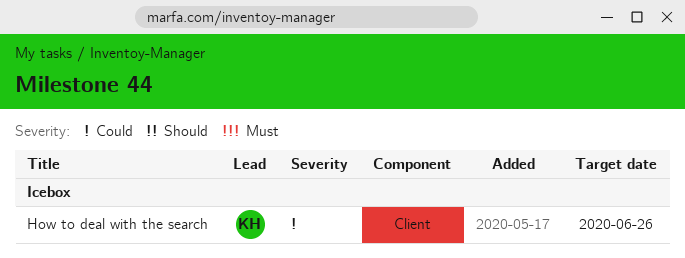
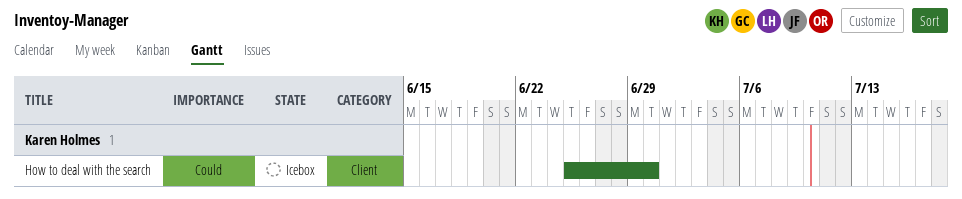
How to deal with the search, due: Jun 26 -> Jun 30

